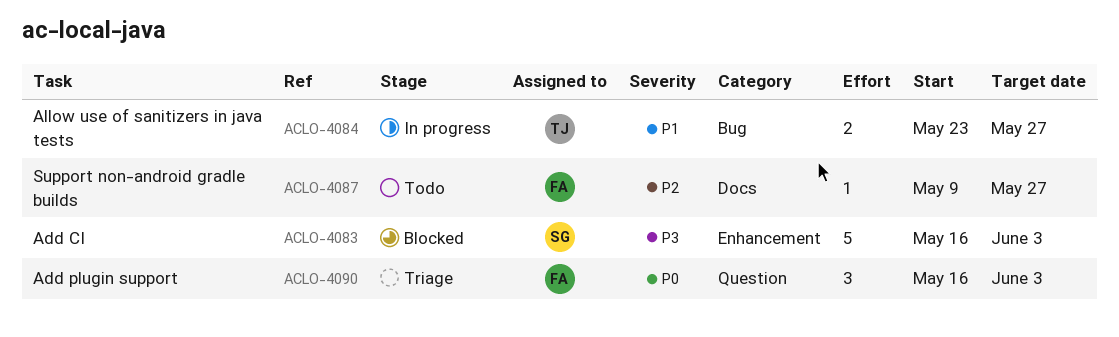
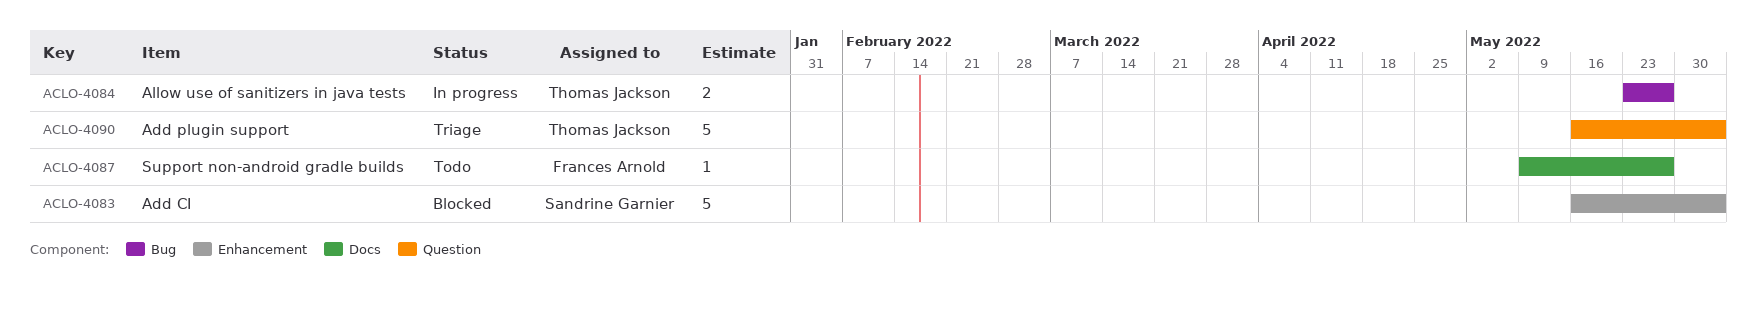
ACLO-4090, owner: Frances Arnold -> Thomas Jackson
ACLO-4090, estimate: 3 -> 5

